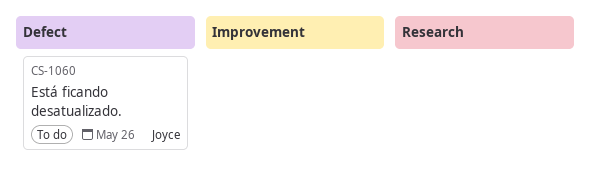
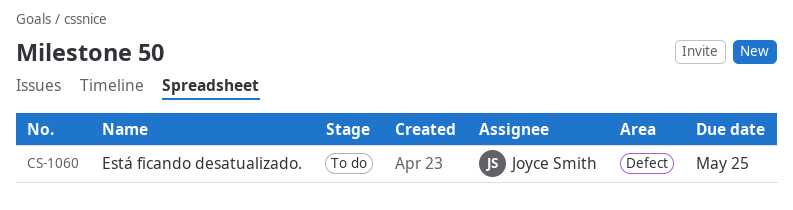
CS-1060, due: May 26 -> May 25

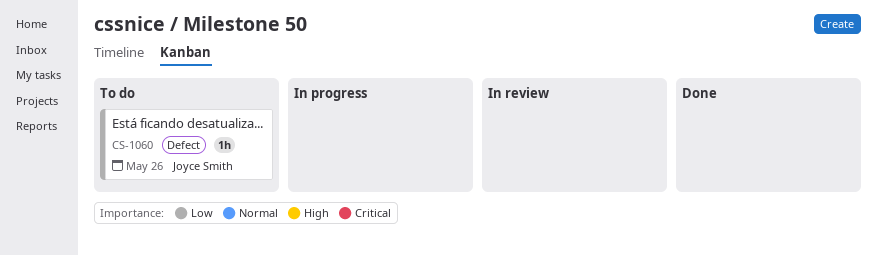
CS-1060, due: May 25 -> May 26

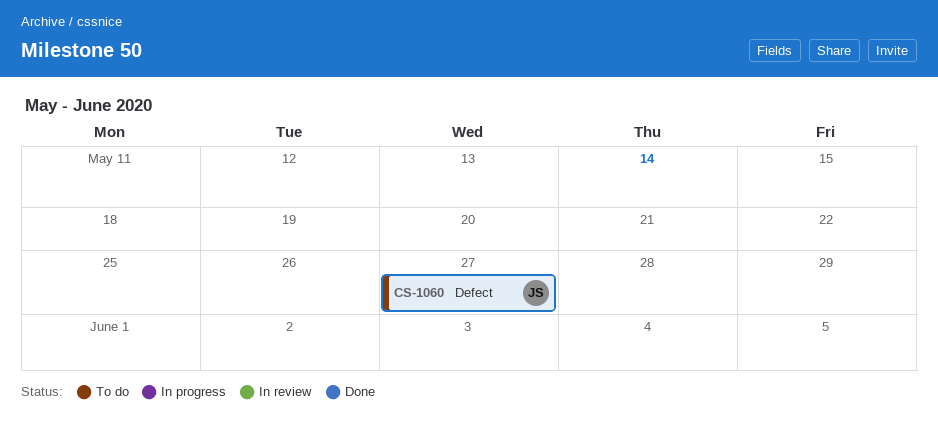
CS-1060, due: May 26 -> May 27

